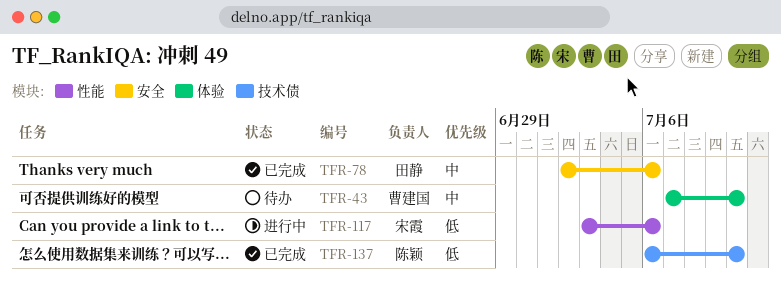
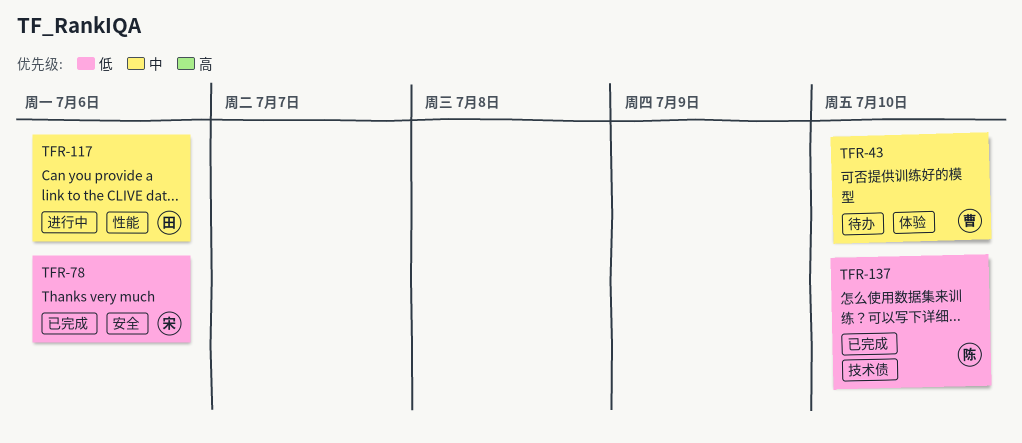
TFR-78, owner: 田静 -> 宋霞
TFR-78, priority: 中 -> 低
TFR-117, owner: 宋霞 -> 田静
TFR-117, priority: 低 -> 中

